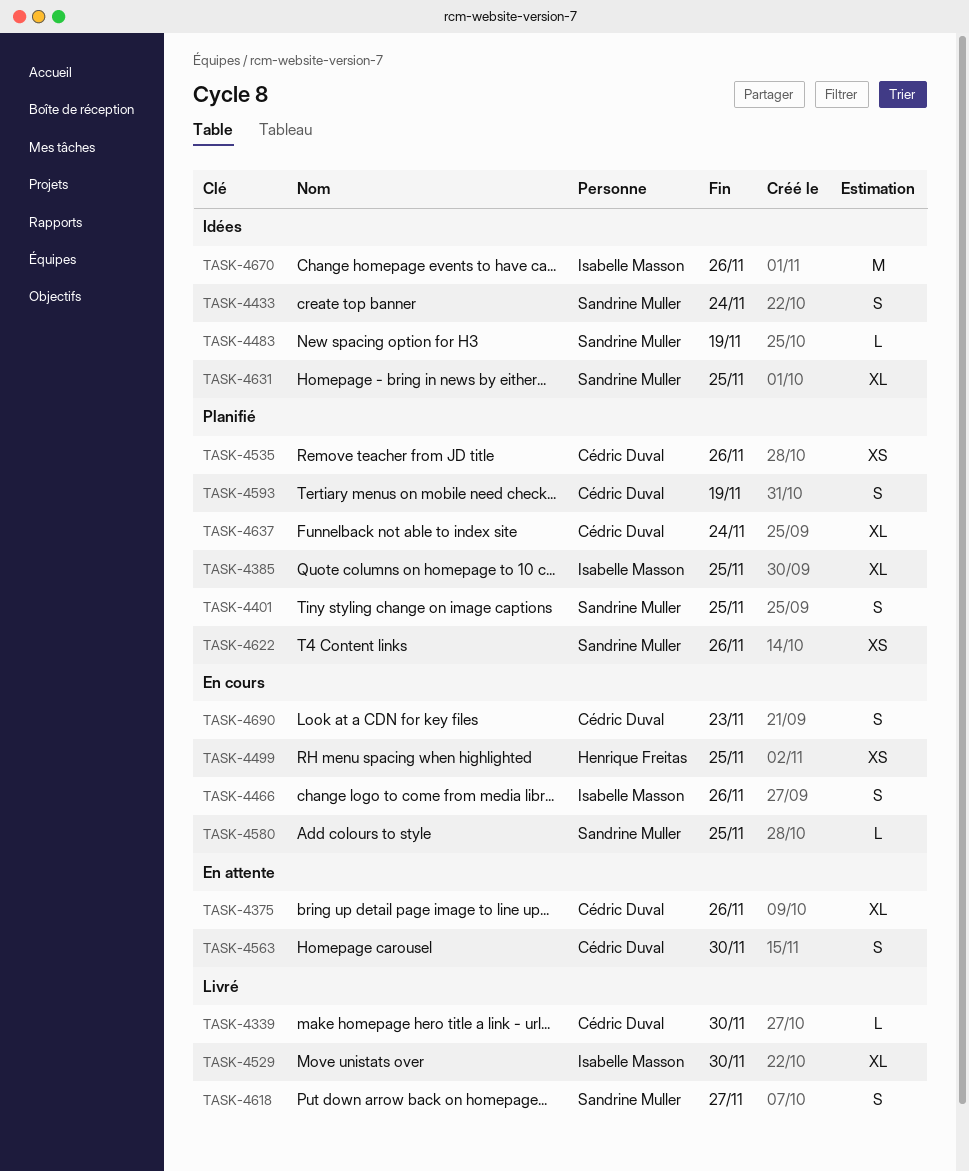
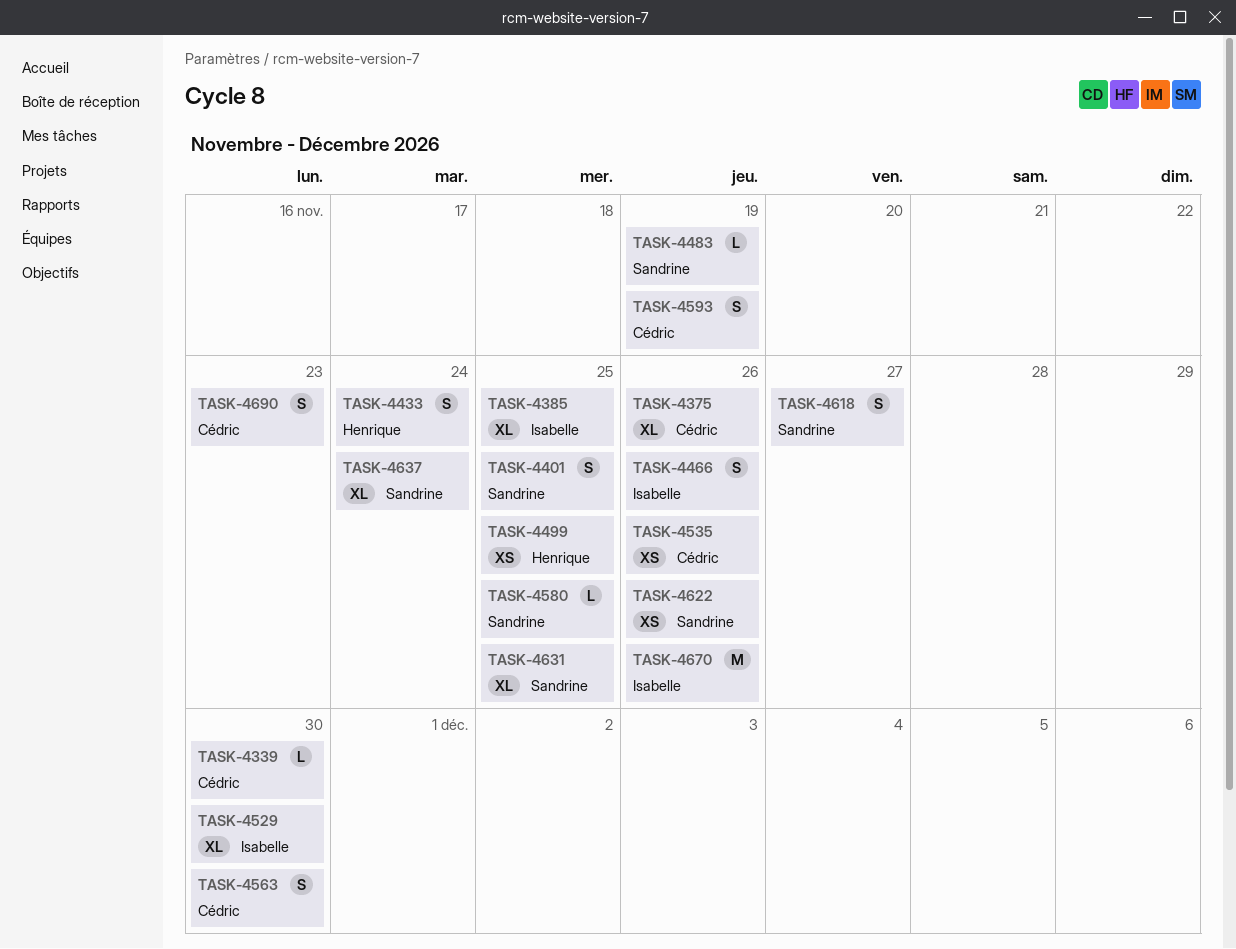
TASK-4433, owner: Sandrine Muller -> Henrique Freitas
TASK-4637, owner: Cédric Duval -> Sandrine Muller

